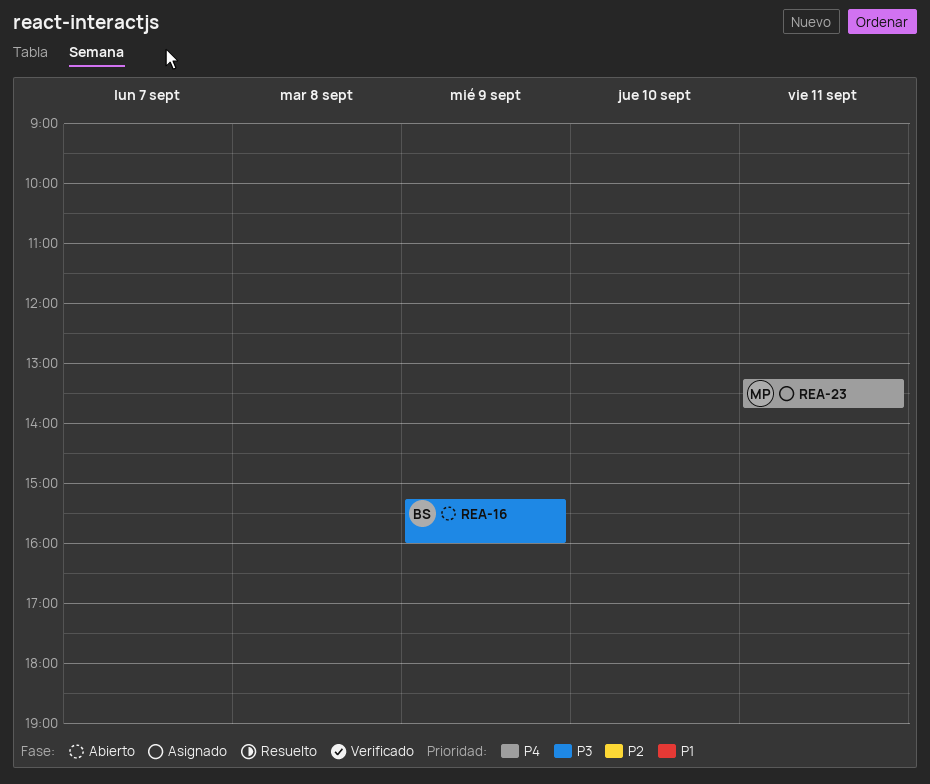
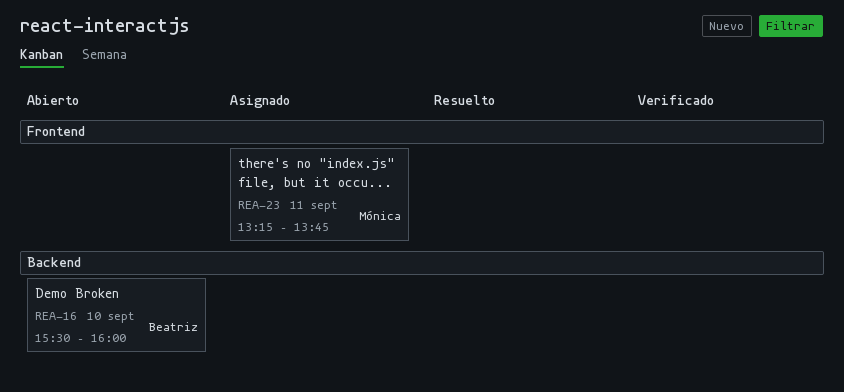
REA-16, day: Sep 9 -> Sep 10
REA-16, begins: 15:15 -> 15:30

